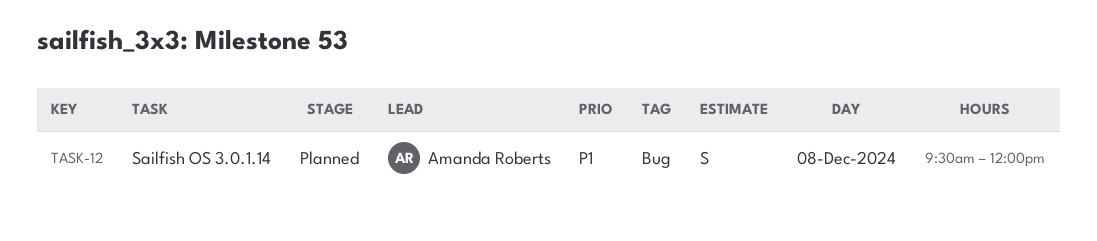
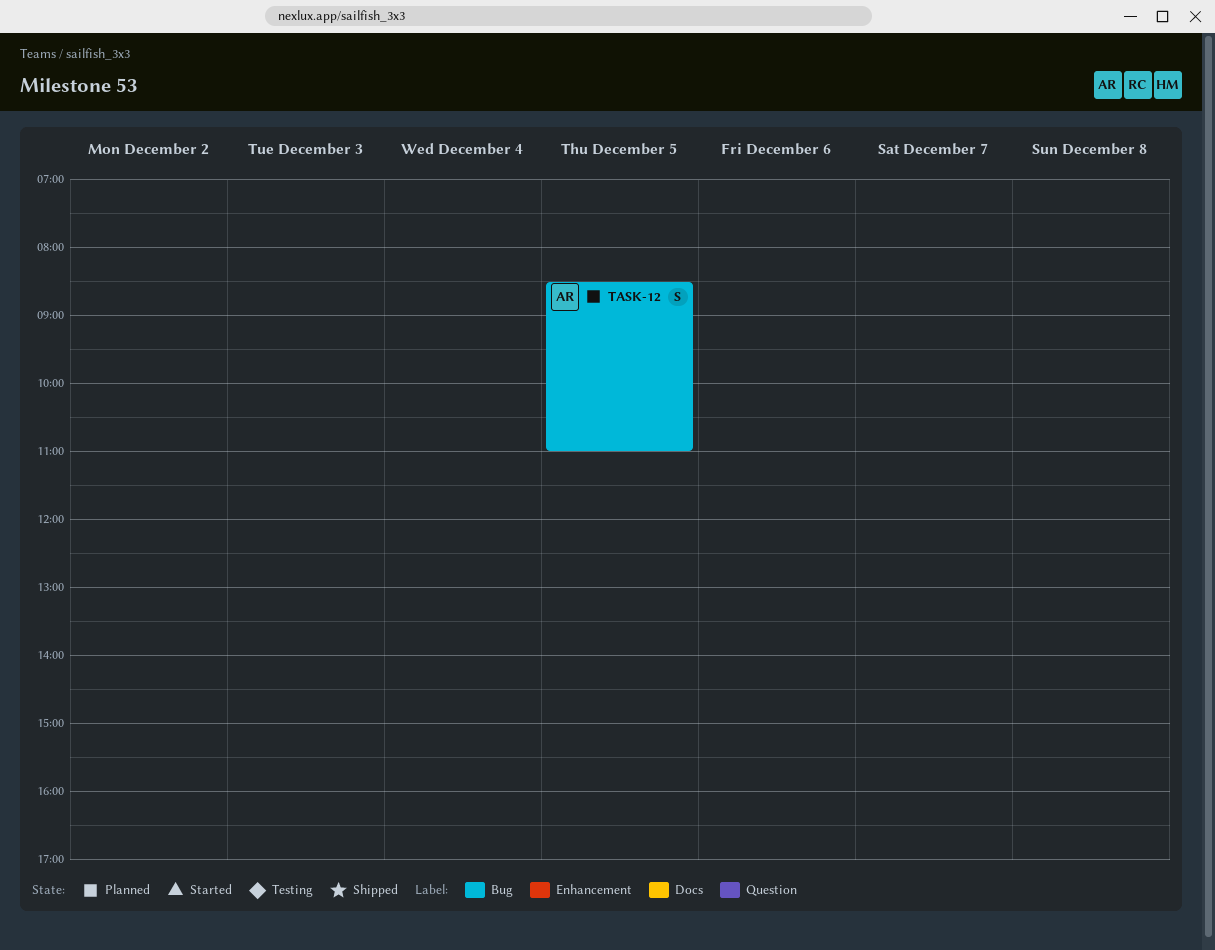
TASK-12, day: Dec 8 -> Dec 5
TASK-12, begins: 09:30 -> 08:30
TASK-12, ends: 12:00 -> 11:00

